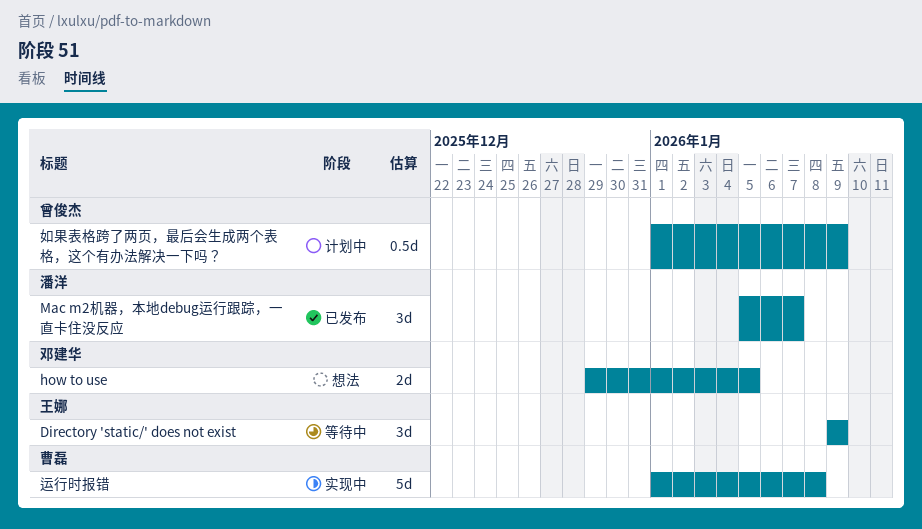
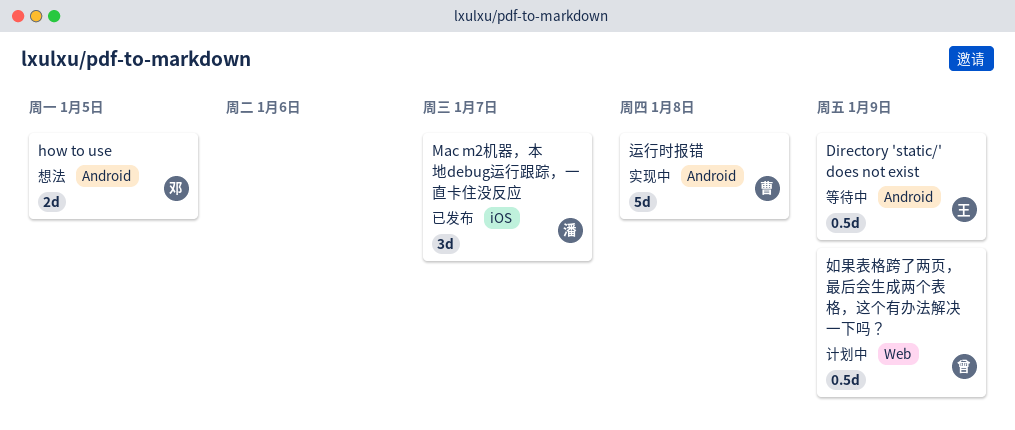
Directory 'static/' does not exist, estimate: 3d -> 0.5d

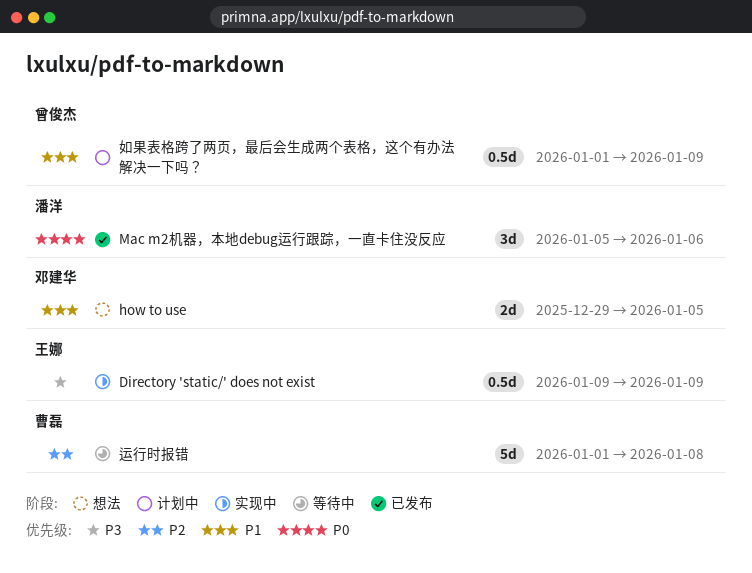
Directory 'static/' does not exist, status: 等待中 -> 实现中
Mac m2机器，本地debug运行跟踪，一直卡住没反应, due: Jan 7 -> Jan 6
运行时报错, status: 实现中 -> 等待中

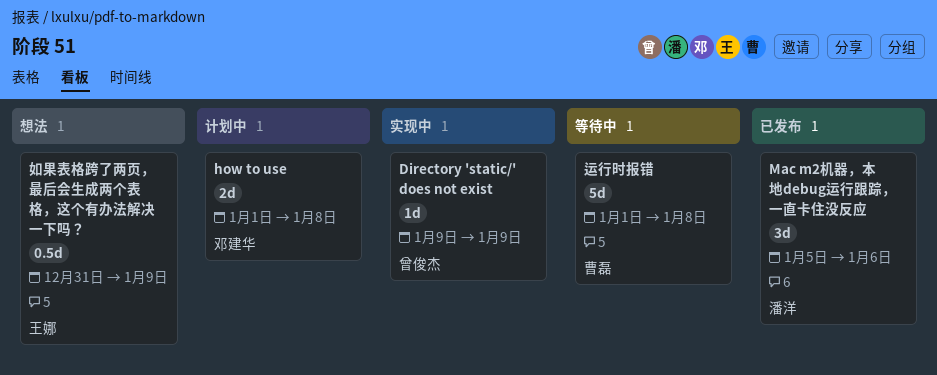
Directory 'static/' does not exist, owner: 王娜 -> 曾俊杰
Directory 'static/' does not exist, estimate: 0.5d -> 1d
how to use, status: 想法 -> 计划中
how to use, start: Dec 29 -> Jan 1
how to use, due: Jan 5 -> Jan 8
如果表格跨了两页，最后会生成两个表格，这个有办法解决一下吗？, status: 计划中 -> 想法
如果表格跨了两页，最后会生成两个表格，这个有办法解决一下吗？, owner: 曾俊杰 -> 王娜
如果表格跨了两页，最后会生成两个表格，这个有办法解决一下吗？, start: Jan 1 -> Dec 31

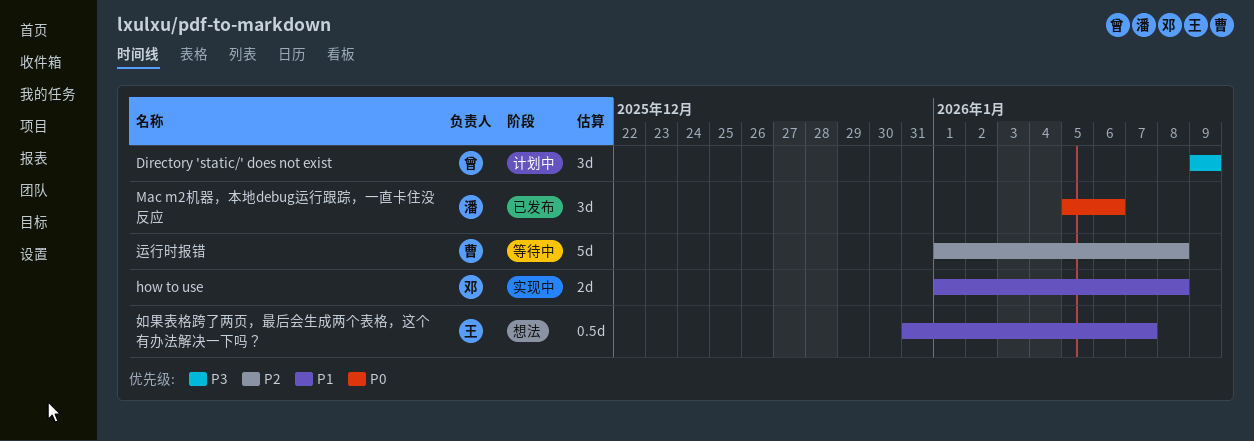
Directory 'static/' does not exist, status: 实现中 -> 计划中
Directory 'static/' does not exist, estimate: 1d -> 3d
how to use, status: 计划中 -> 实现中
如果表格跨了两页，最后会生成两个表格，这个有办法解决一下吗？, due: Jan 9 -> Jan 7

